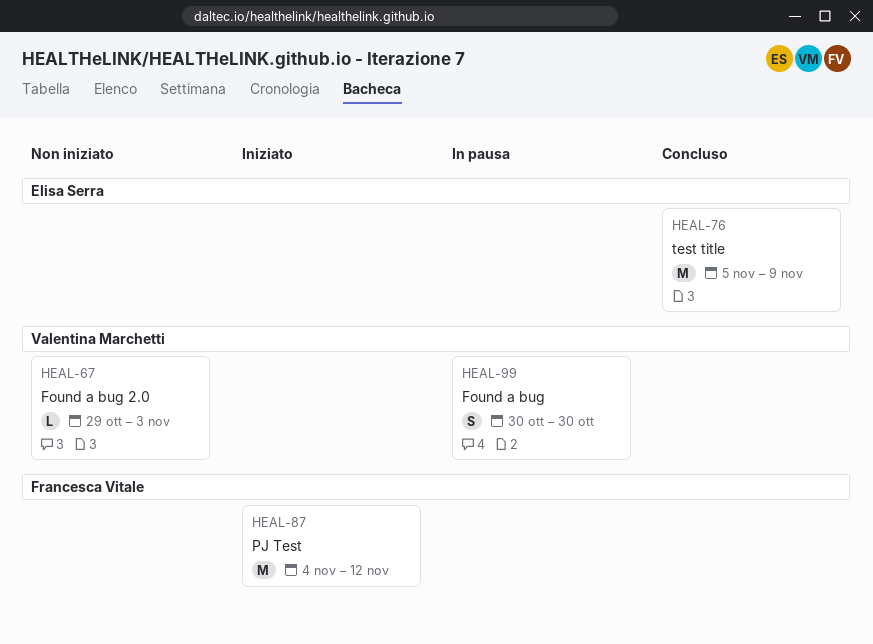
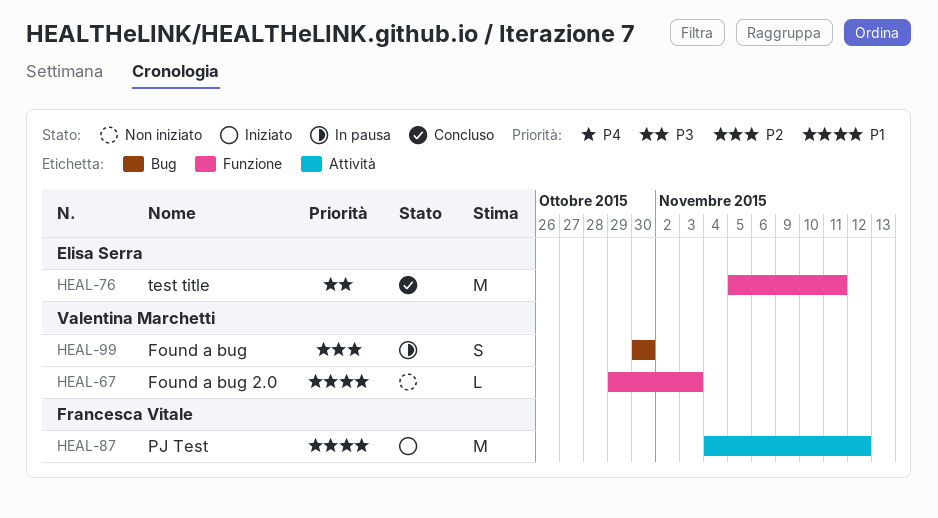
HEAL-76, due: Nov 9 -> Nov 11

